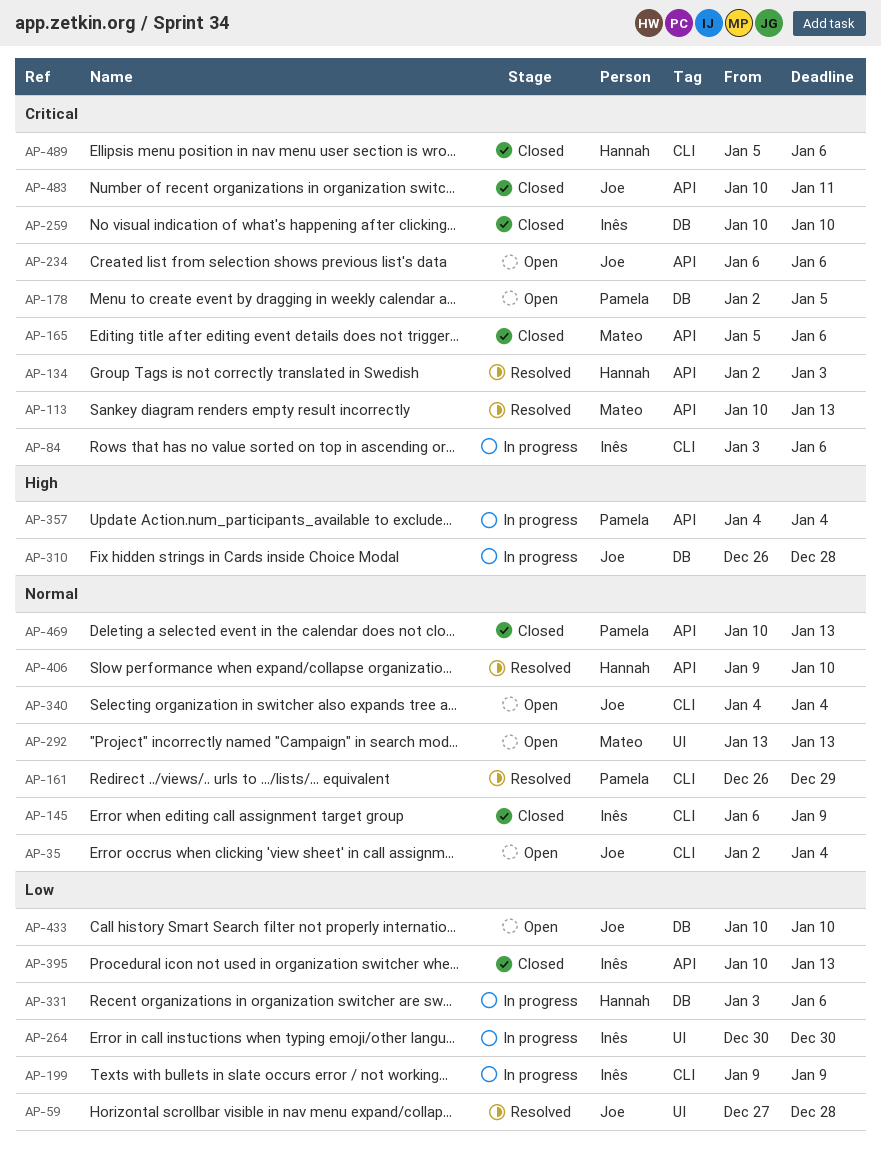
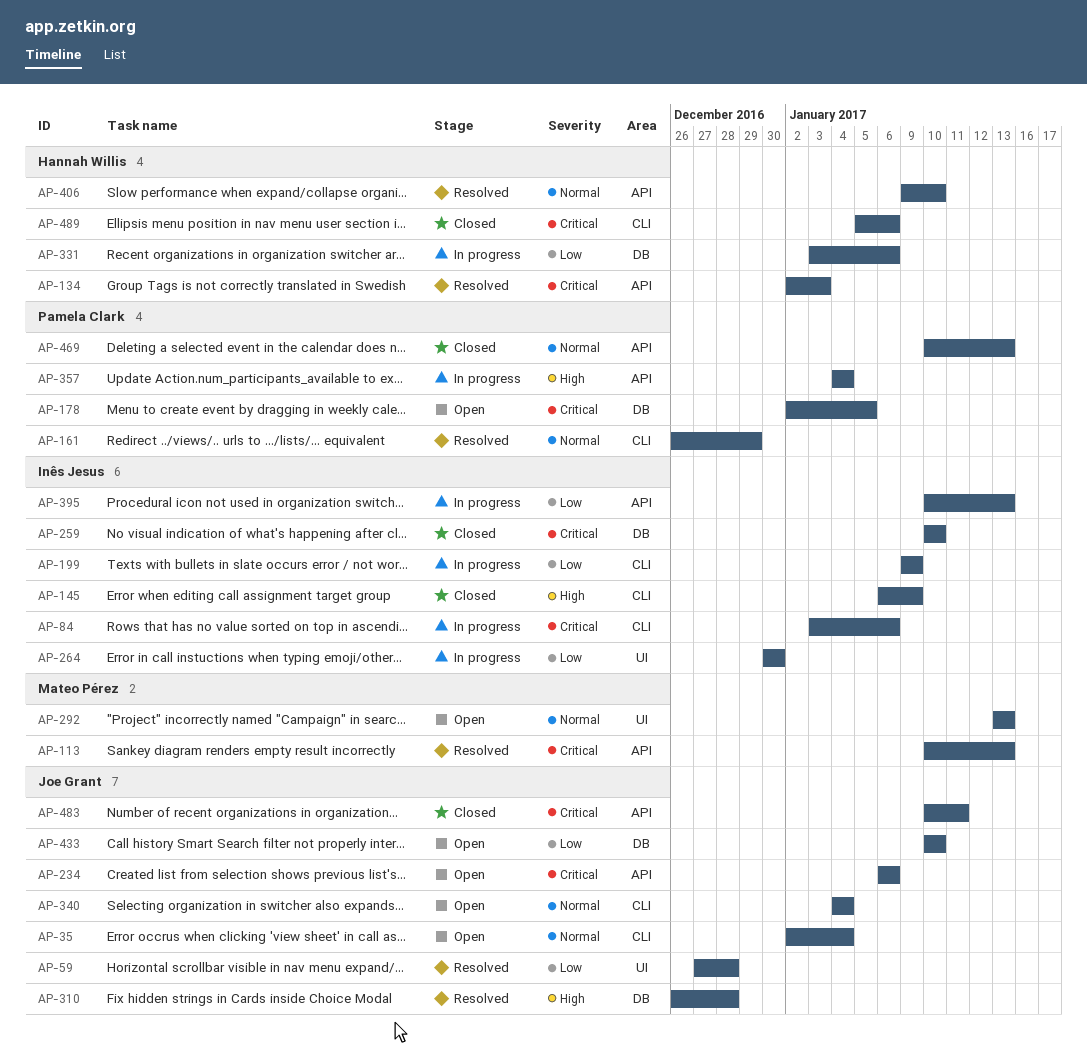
AP-145, priority: Normal -> High
AP-165: present -> none
AP-310, status: In progress -> Resolved
AP-395, status: Closed -> In progress

